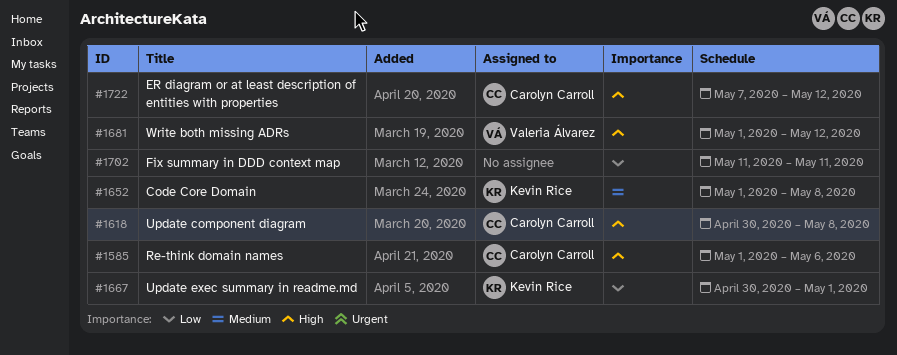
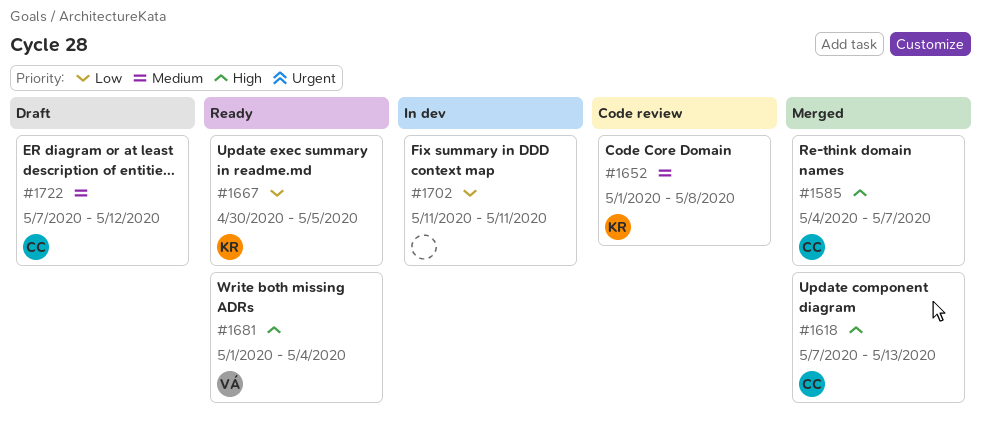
#1585, start: May 1 -> May 4
#1585, due: May 6 -> May 7
#1618, start: Apr 30 -> May 7
#1618, due: May 8 -> May 13
#1667, due: May 1 -> May 5
#1681, due: May 12 -> May 4
#1722, priority: High -> Medium

